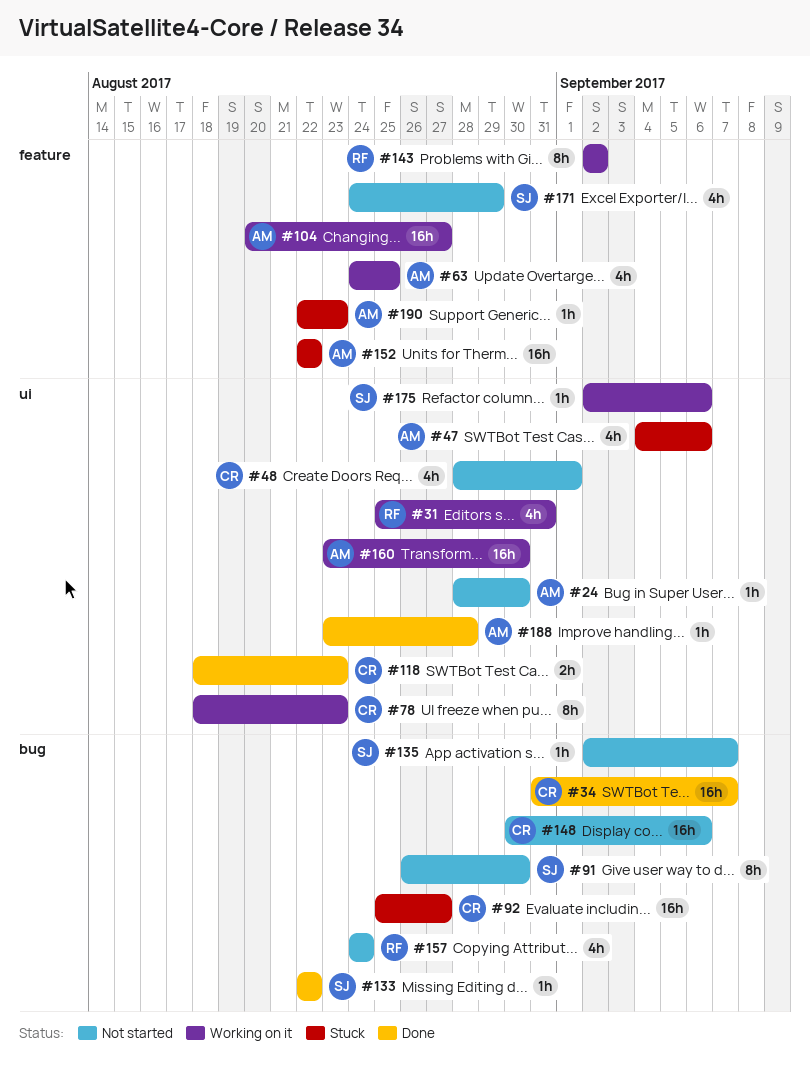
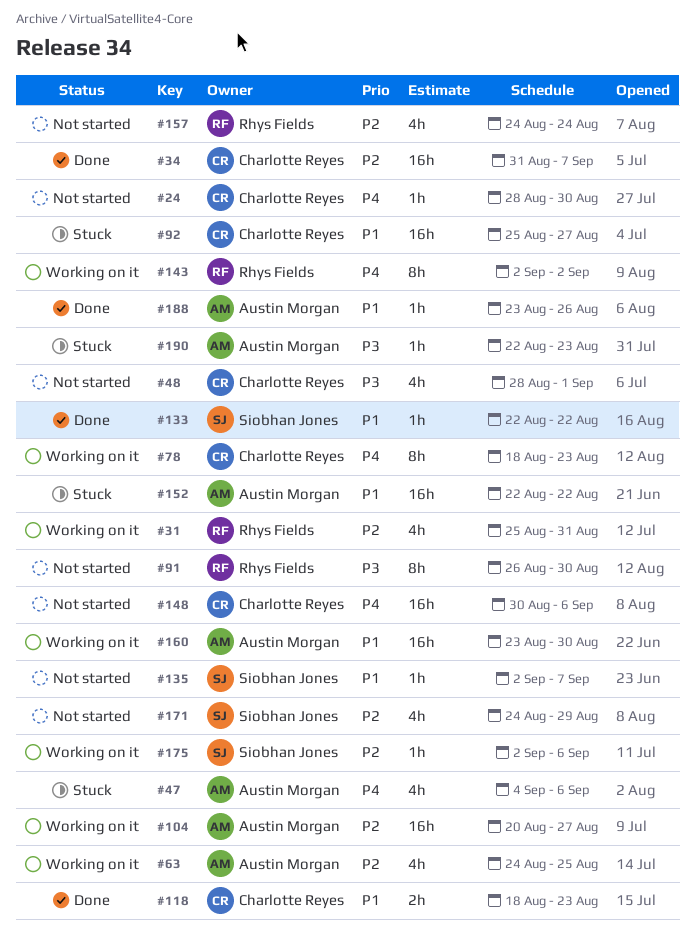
#24, owner: Austin Morgan -> Charlotte Reyes
#91, owner: Siobhan Jones -> Rhys Fields
#188, due: Aug 28 -> Aug 26

